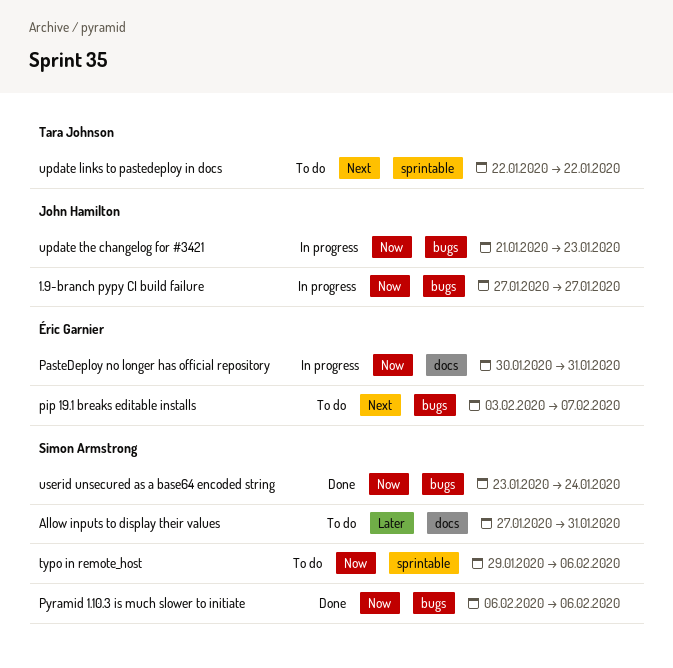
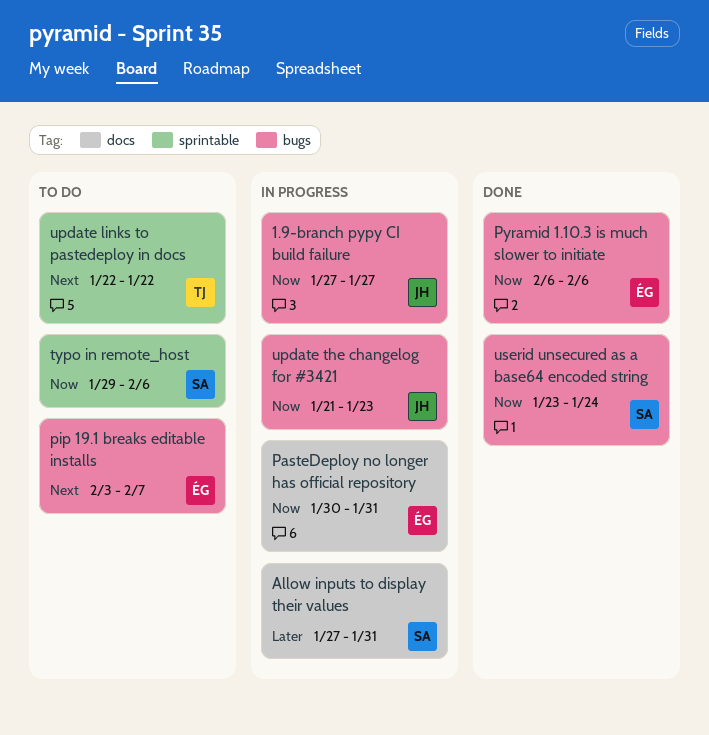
Allow inputs to display their values, status: To do -> In progress
Pyramid 1.10.3 is much slower to initiate, owner: Simon Armstrong -> Éric Garnier

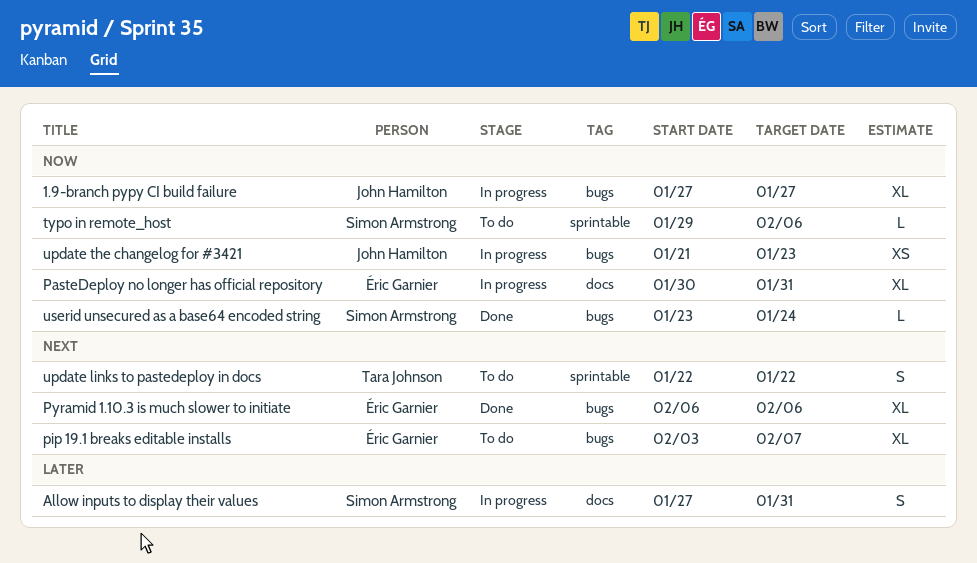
Pyramid 1.10.3 is much slower to initiate, priority: Now -> Next

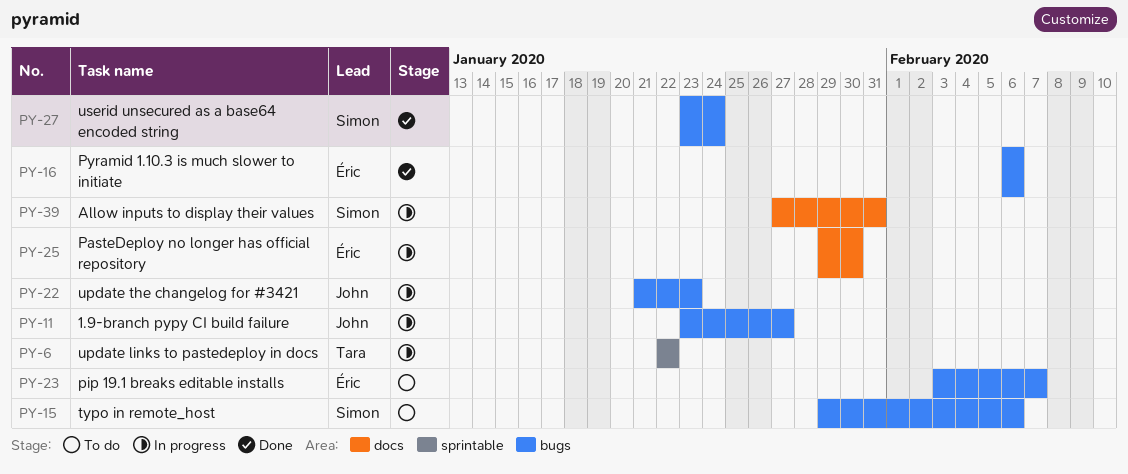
1.9-branch pypy CI build failure, start: Jan 27 -> Jan 23
PasteDeploy no longer has official repository, start: Jan 30 -> Jan 29
PasteDeploy no longer has official repository, due: Jan 31 -> Jan 30
typo in remote_host, label: sprintable -> bugs
update links to pastedeploy in docs, status: To do -> In progress

